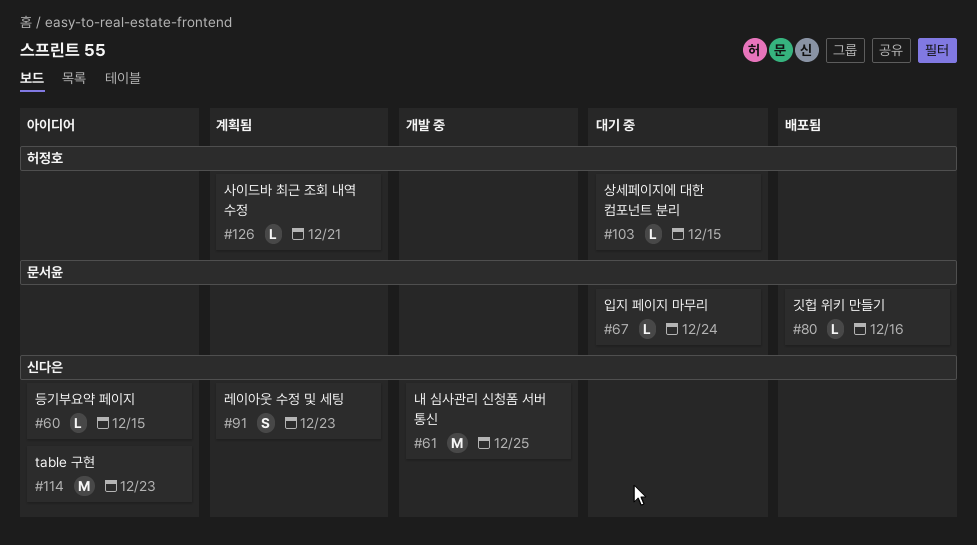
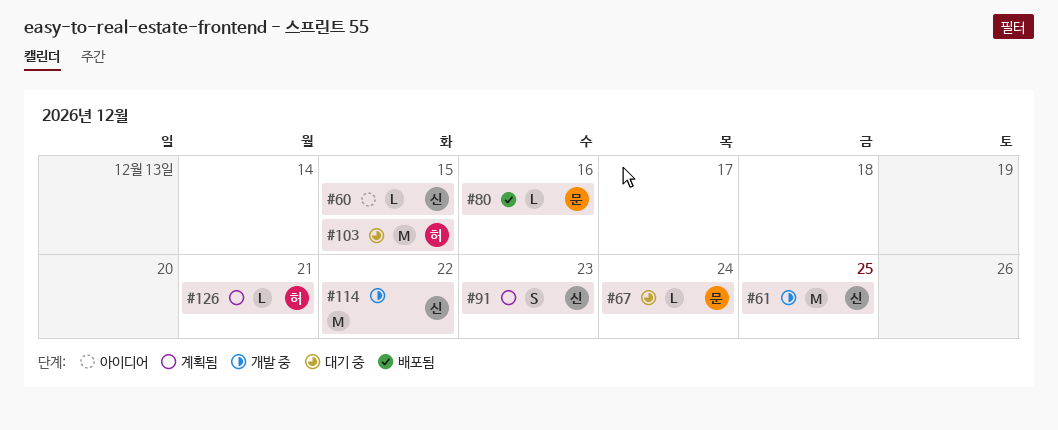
#103, estimate: L -> M
#114, status: 아이디어 -> 개발 중
#114, due: Dec 23 -> Dec 22

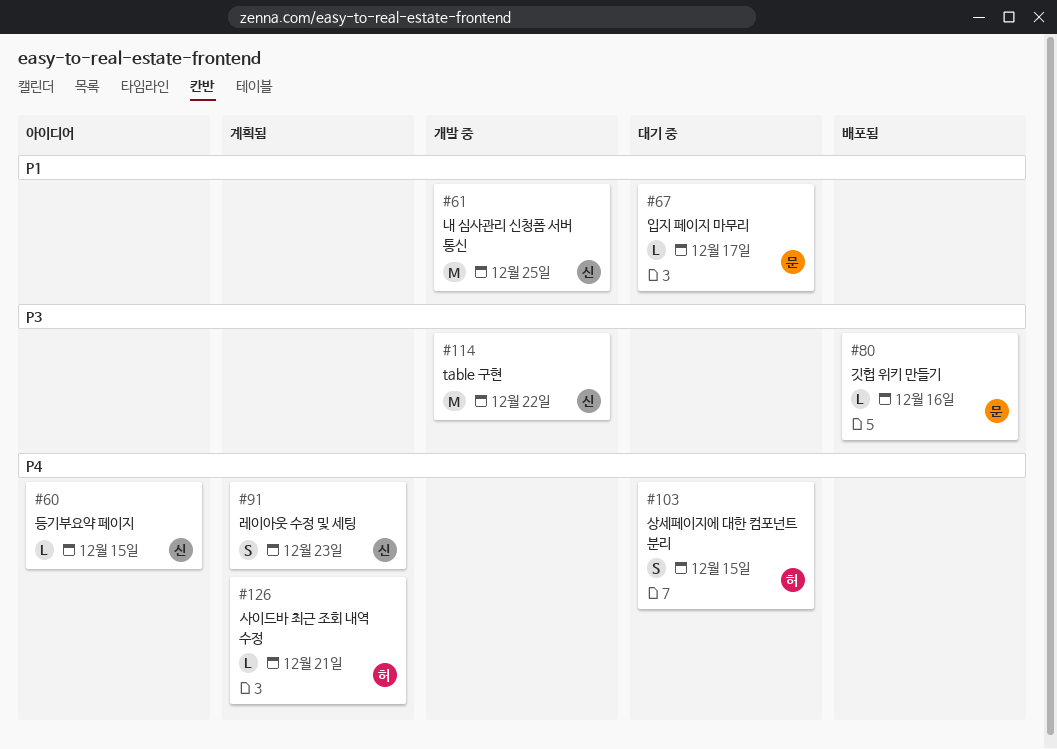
#67, due: Dec 24 -> Dec 17
#103, estimate: M -> S

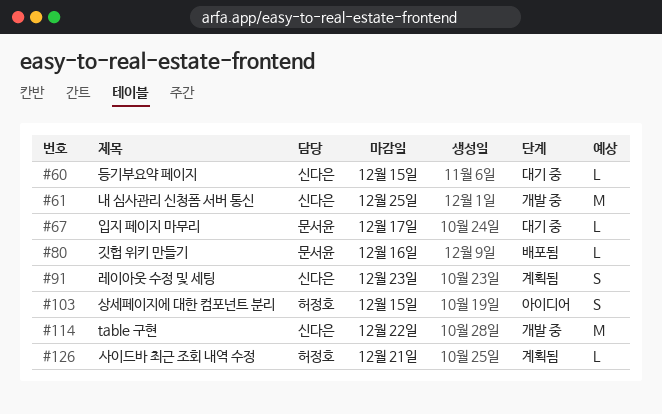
#60, status: 아이디어 -> 대기 중
#103, status: 대기 중 -> 아이디어

